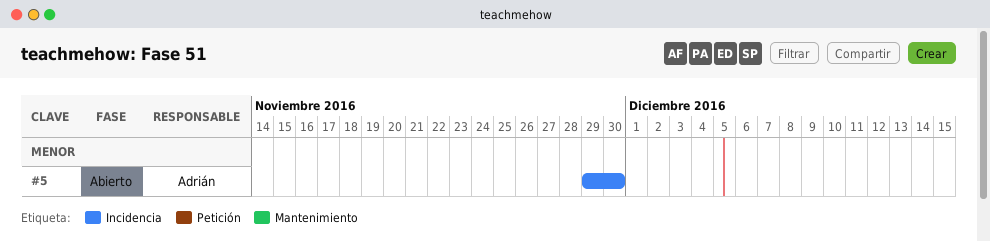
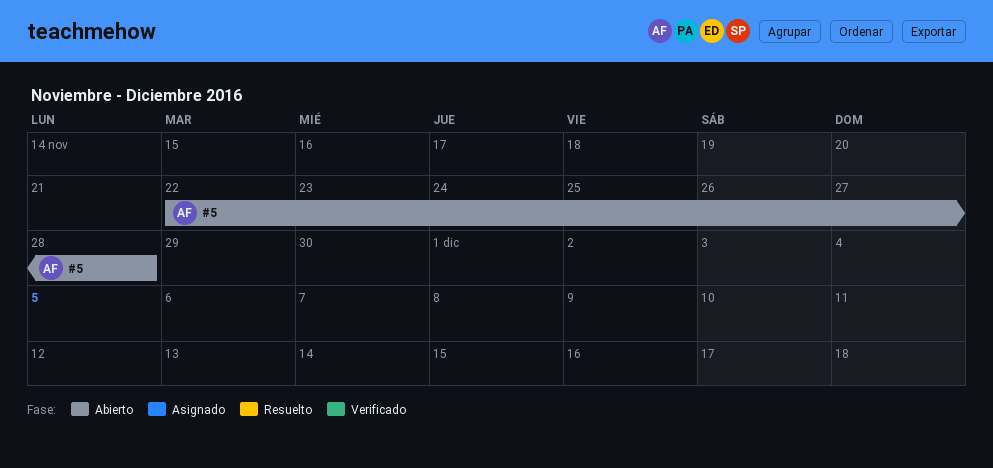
#5, start: Nov 29 -> Nov 22
#5, due: Nov 30 -> Nov 28

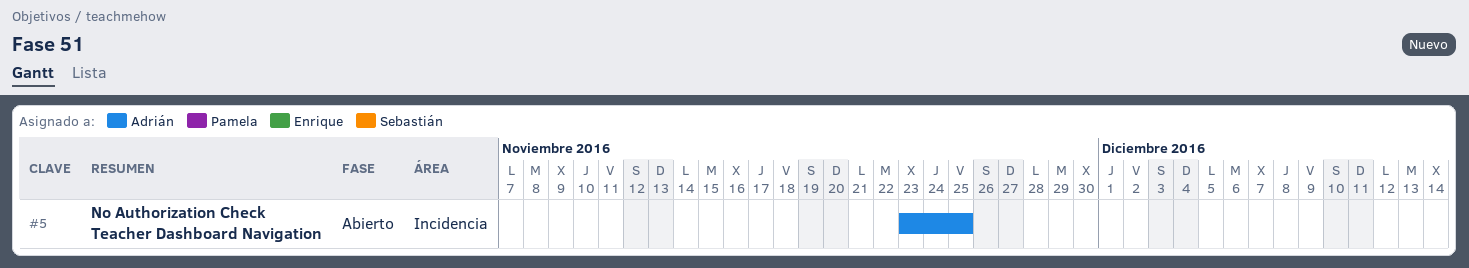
#5, start: Nov 22 -> Nov 23
#5, due: Nov 28 -> Nov 25

